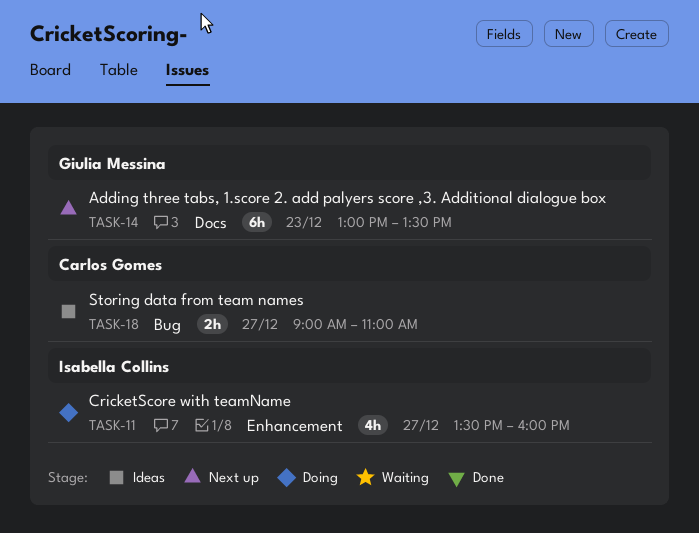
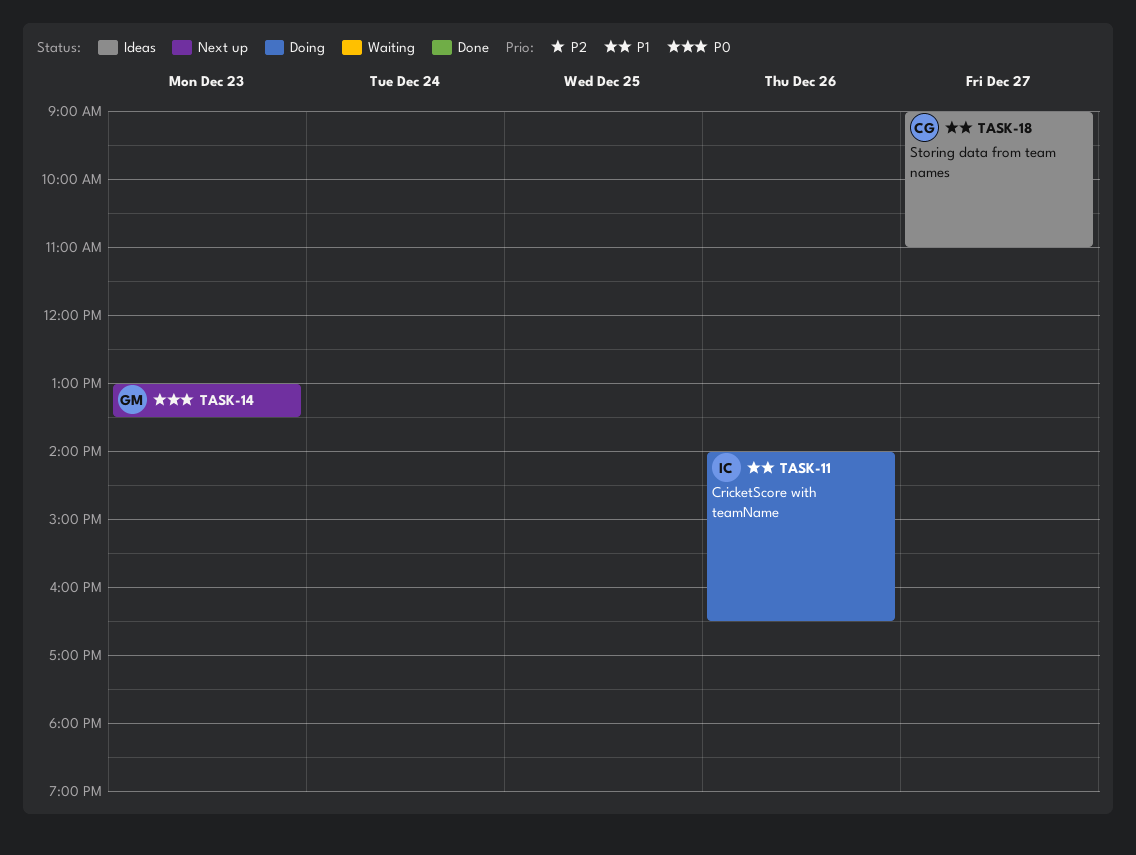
TASK-11, day: Dec 27 -> Dec 26
TASK-11, begins: 13:30 -> 14:00
TASK-11, ends: 16:00 -> 16:30

